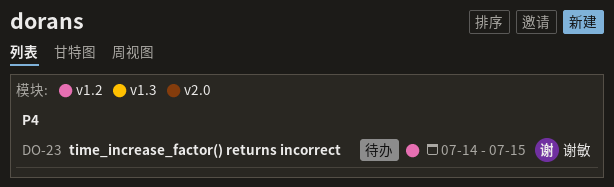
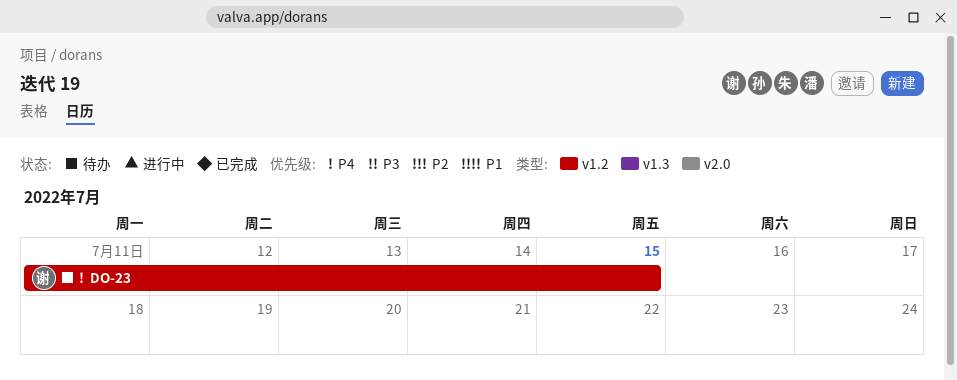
DO-23, start: Jul 14 -> Jul 11

